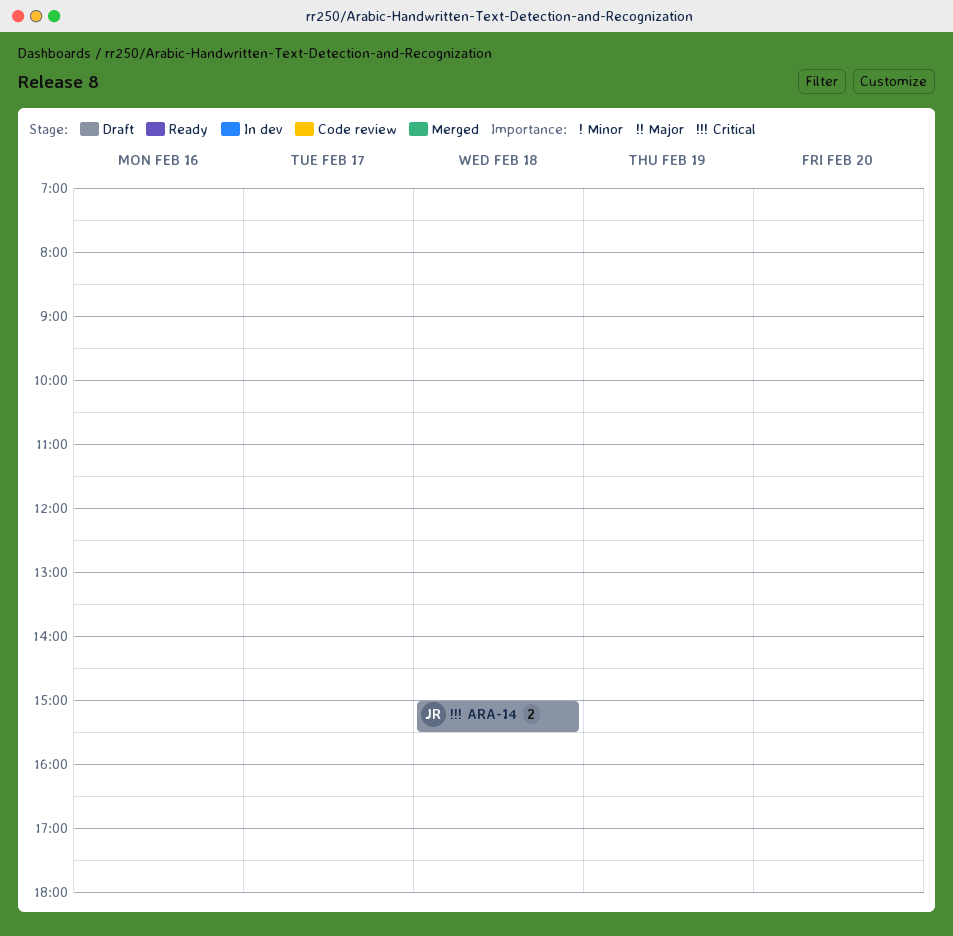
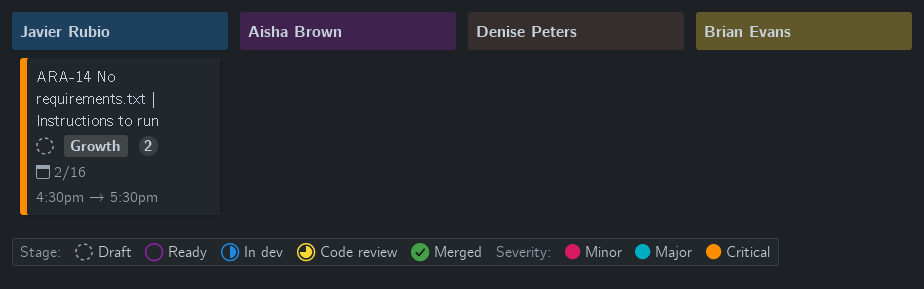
ARA-14, day: Feb 18 -> Feb 16
ARA-14, begins: 15:00 -> 16:30
ARA-14, ends: 15:30 -> 17:30

